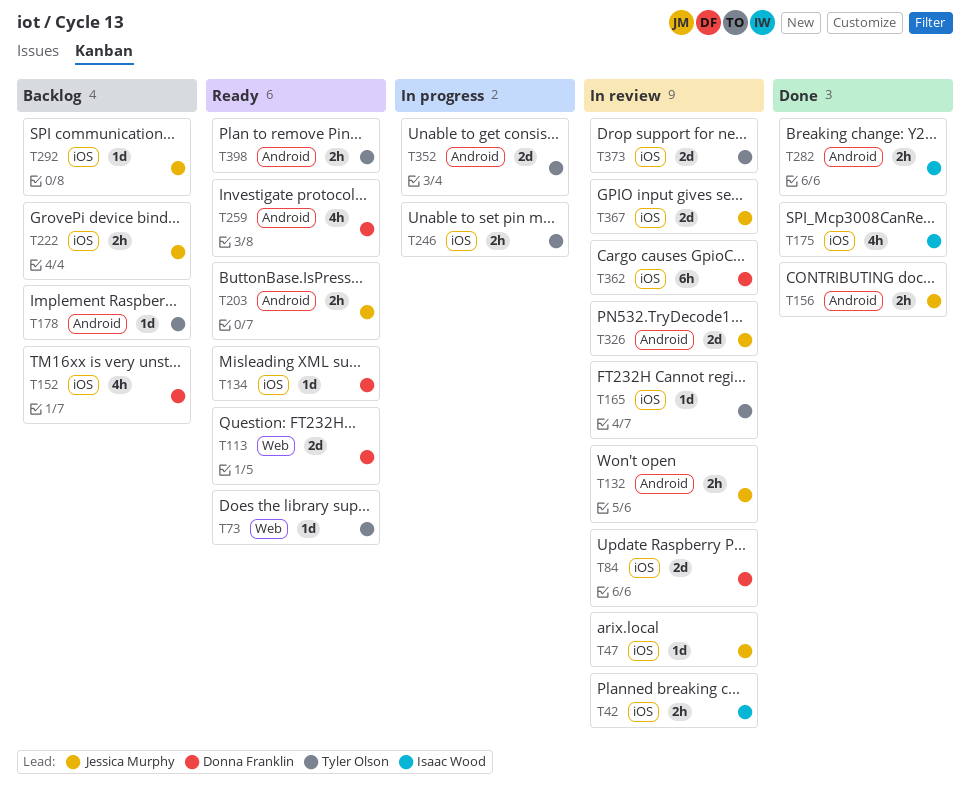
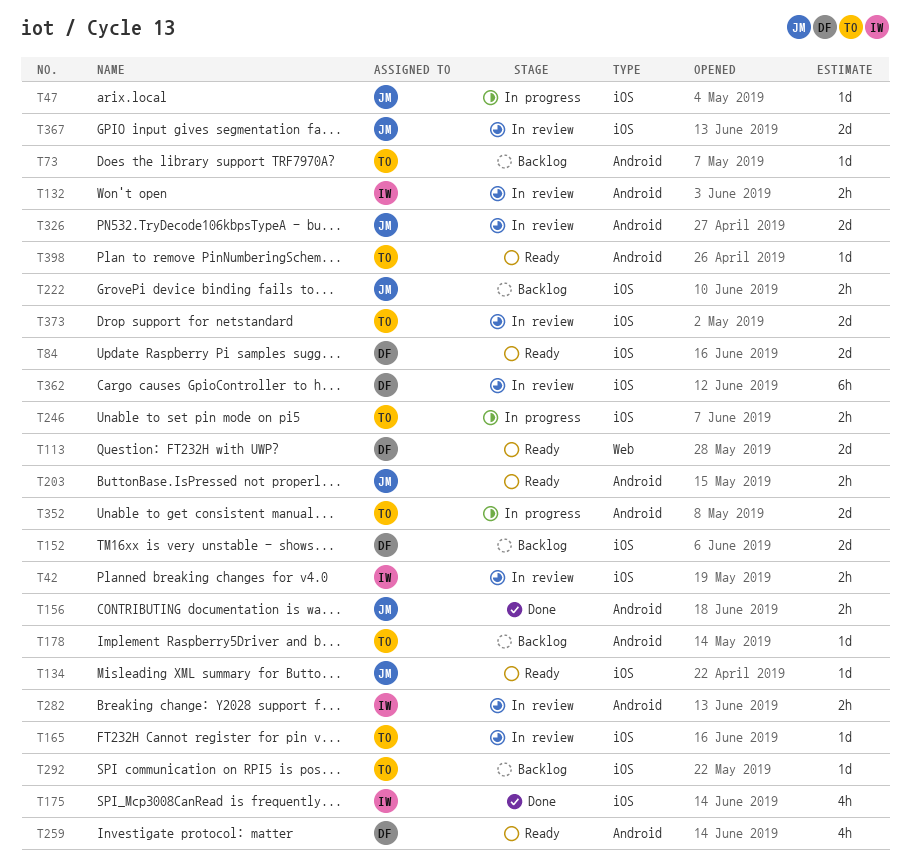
T47, status: In review -> In progress
T73, status: Ready -> Backlog
T73, label: Web -> Android
T84, status: In review -> Ready
T132, owner: Jessica Murphy -> Isaac Wood
T134, owner: Donna Franklin -> Jessica Murphy
T152, estimate: 4h -> 2d
T282, status: Done -> In review
T292, owner: Jessica Murphy -> Tyler Olson
T398, estimate: 2h -> 1d

